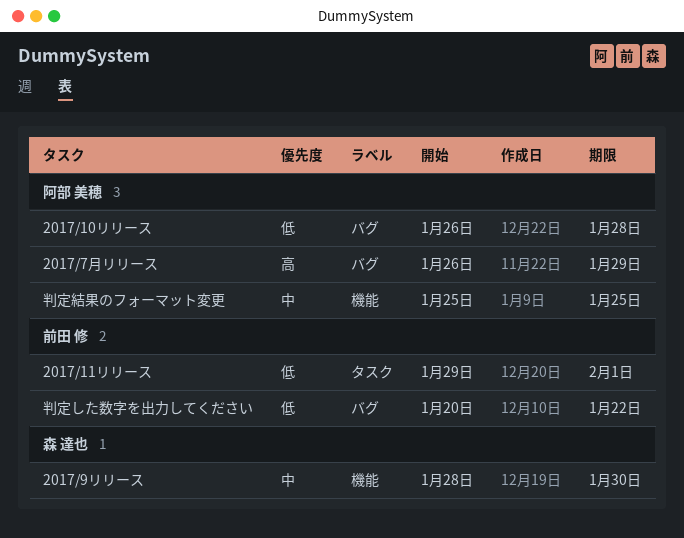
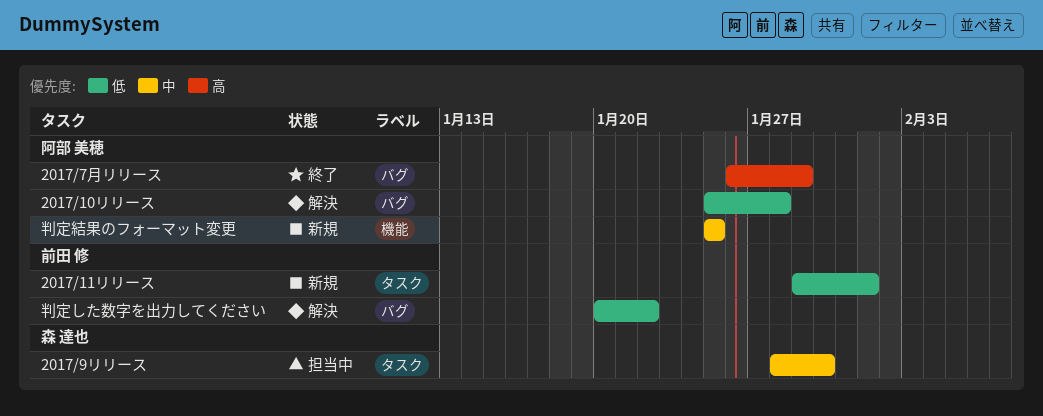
2017/10リリース, start: Jan 26 -> Jan 25
2017/9リリース, label: 機能 -> タスク

